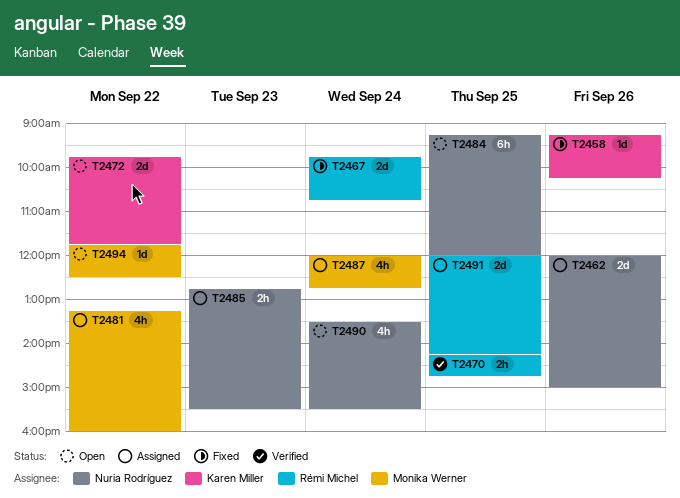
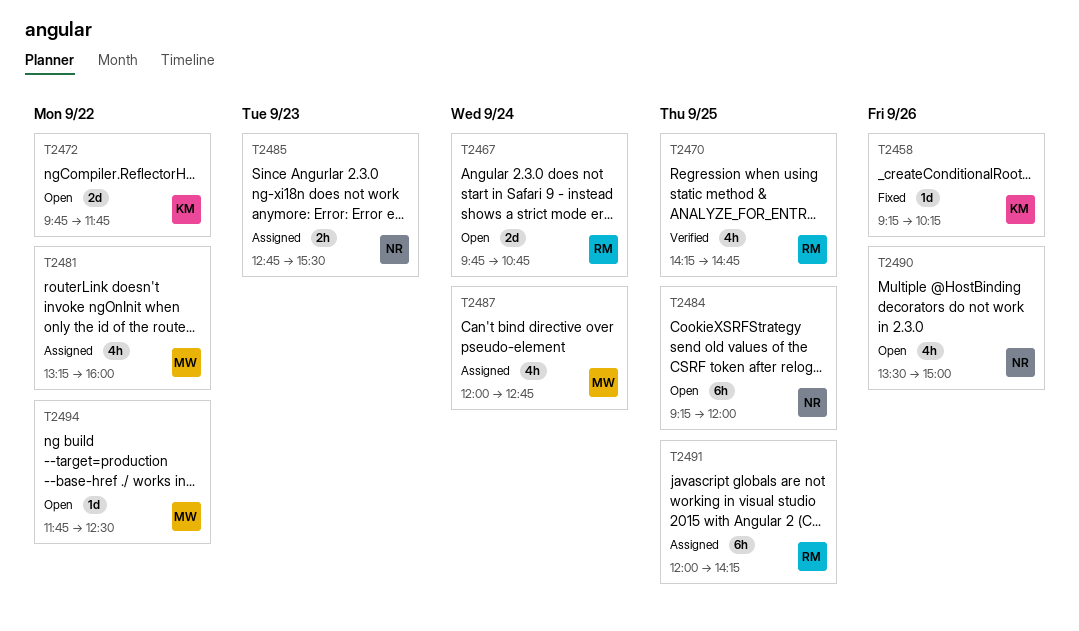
T2462: present -> none
T2467, status: Fixed -> Open
T2470, estimate: 2h -> 4h
T2490, day: Sep 24 -> Sep 26
T2490, ends: 15:30 -> 15:00
T2491, estimate: 2d -> 6h

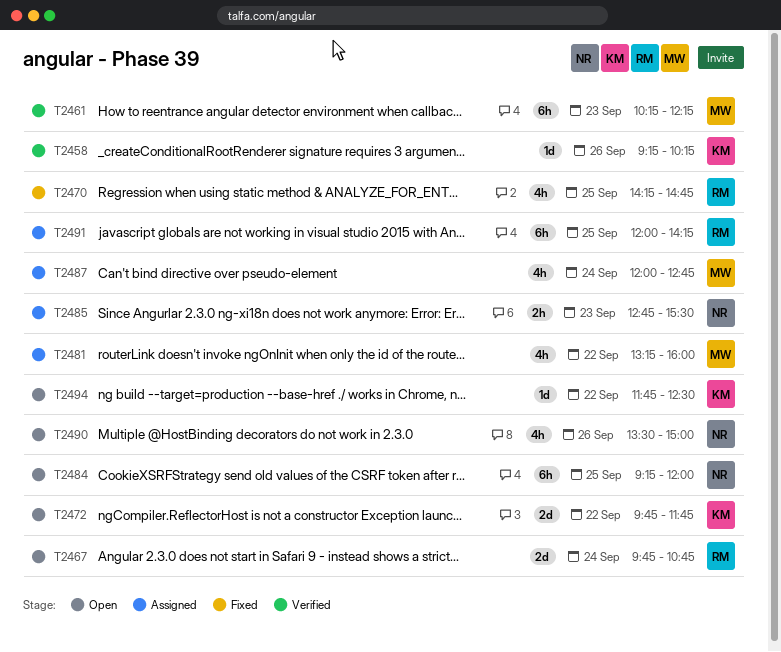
T2458, status: Fixed -> Verified
T2461: none -> present
T2470, status: Verified -> Fixed
T2494, owner: MW -> KM

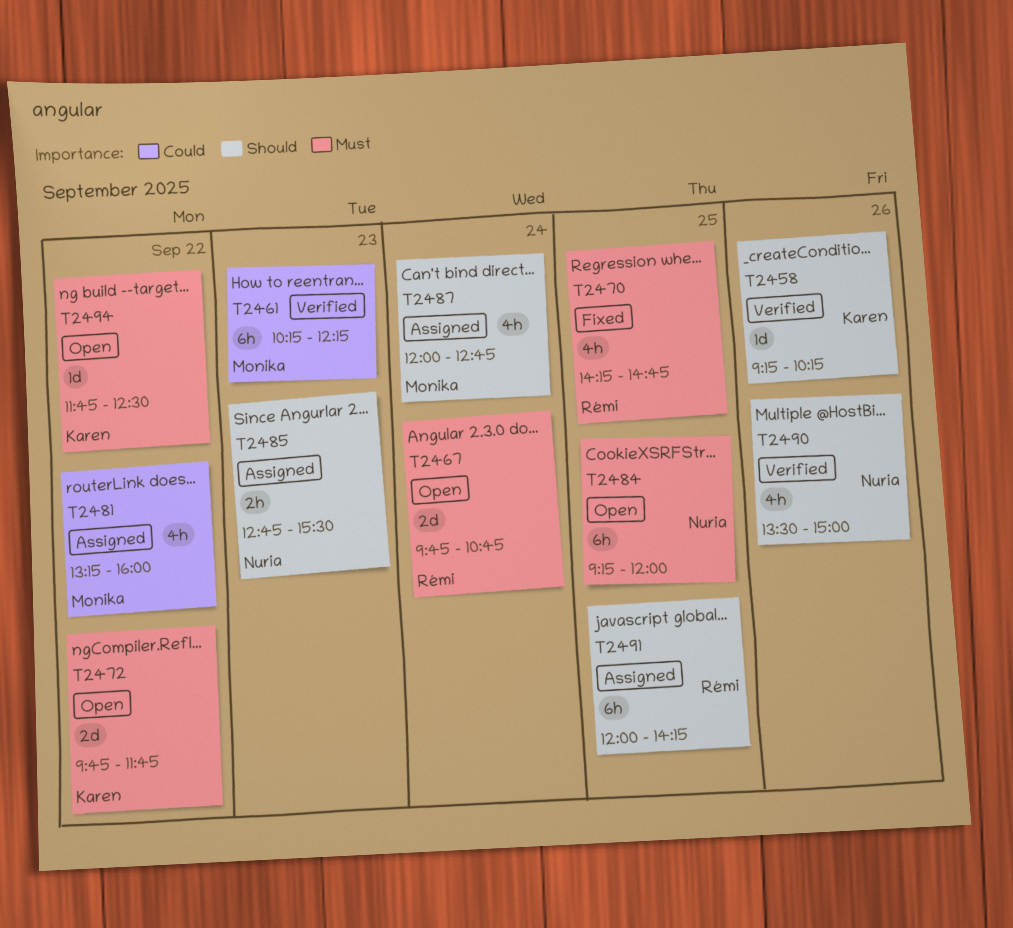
T2490, status: Open -> Verified

